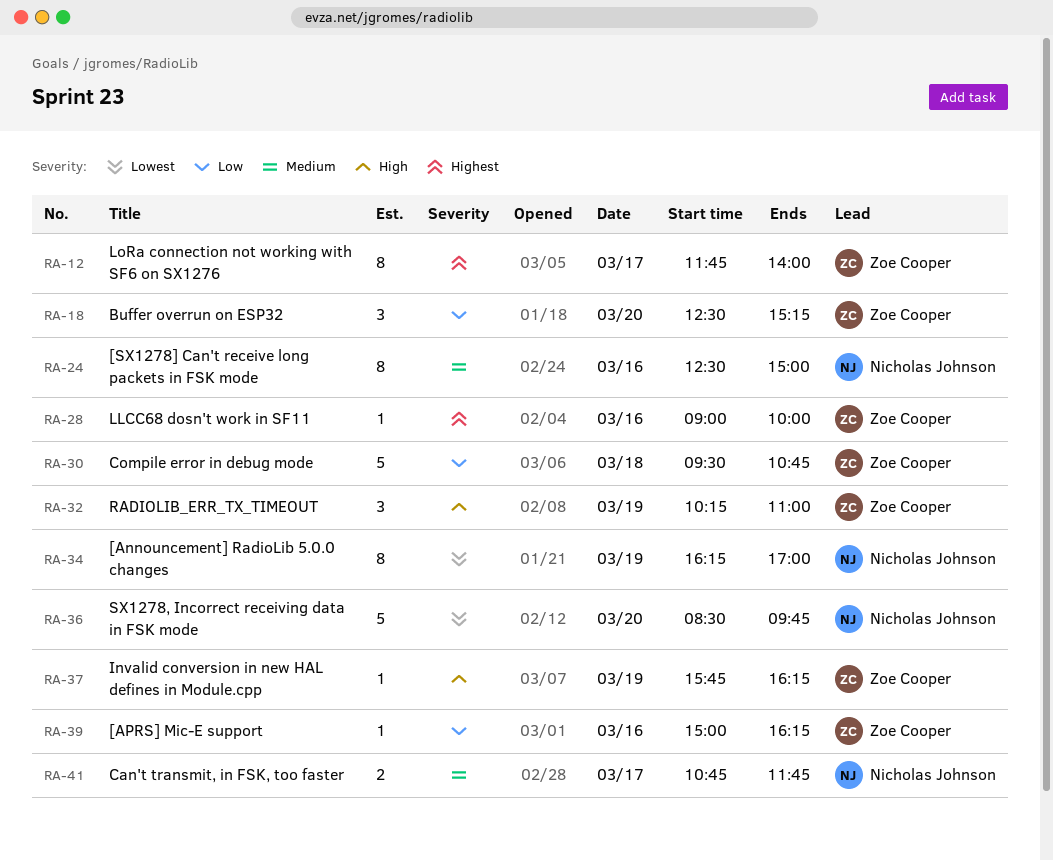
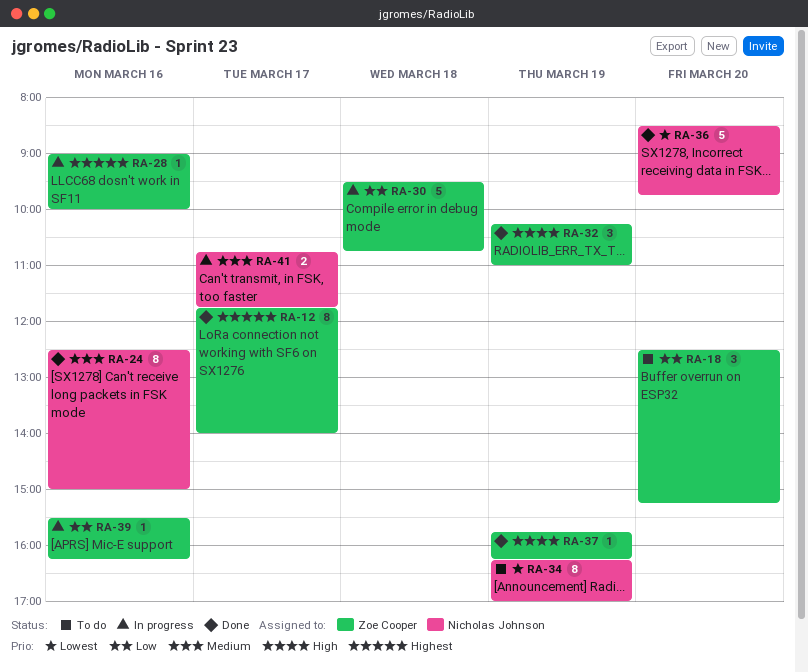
RA-39, begins: 15:00 -> 15:30

